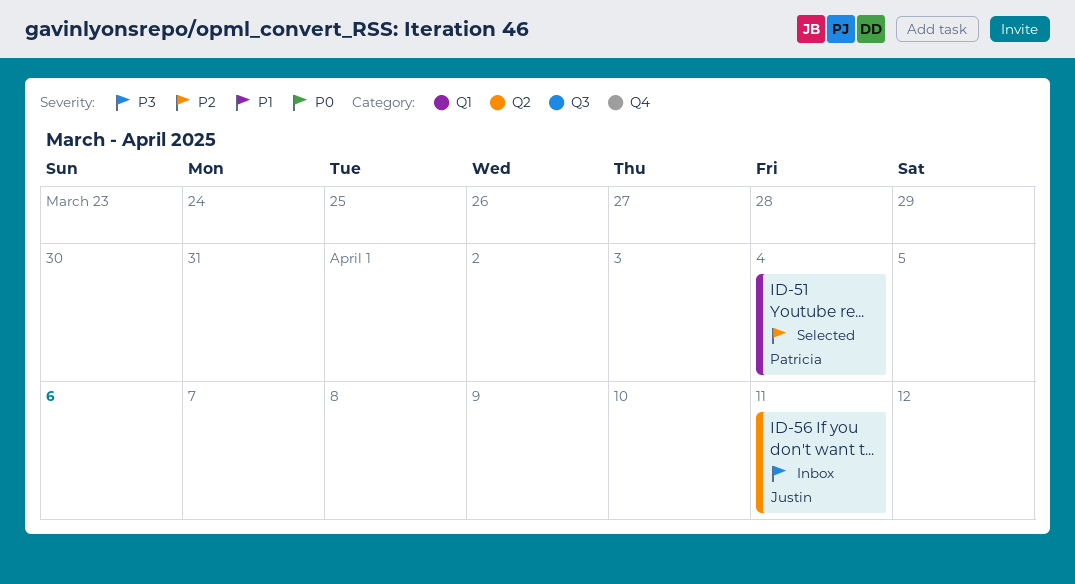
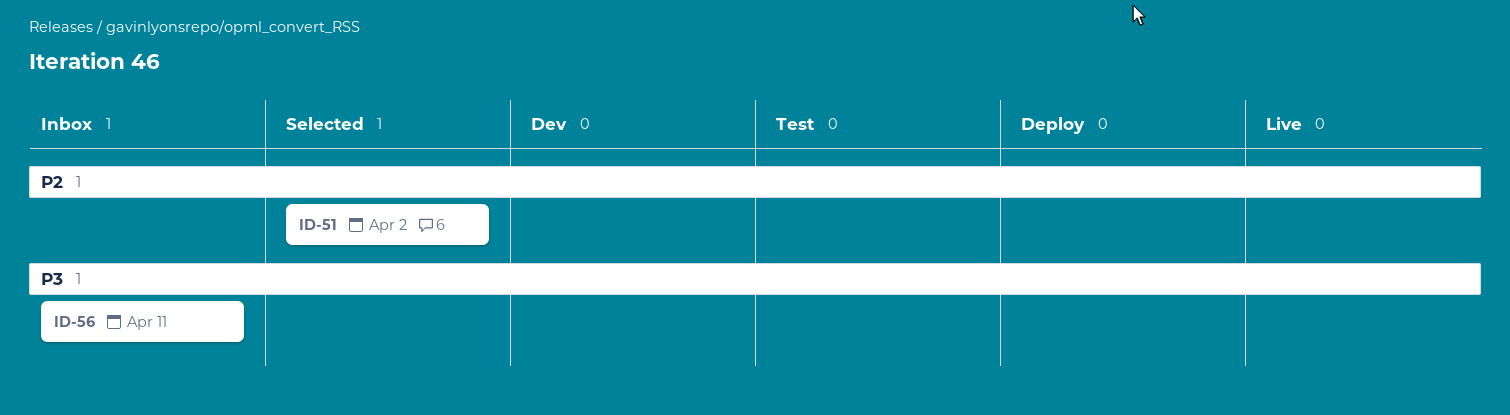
ID-51, due: Apr 4 -> Apr 2

